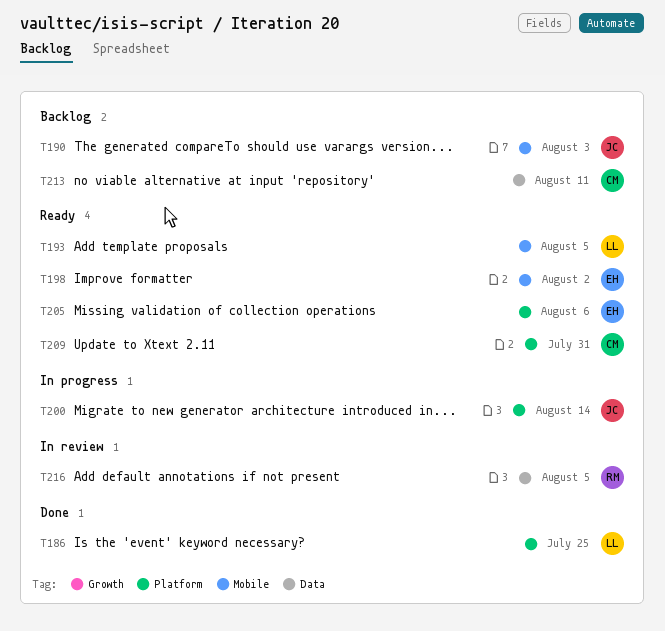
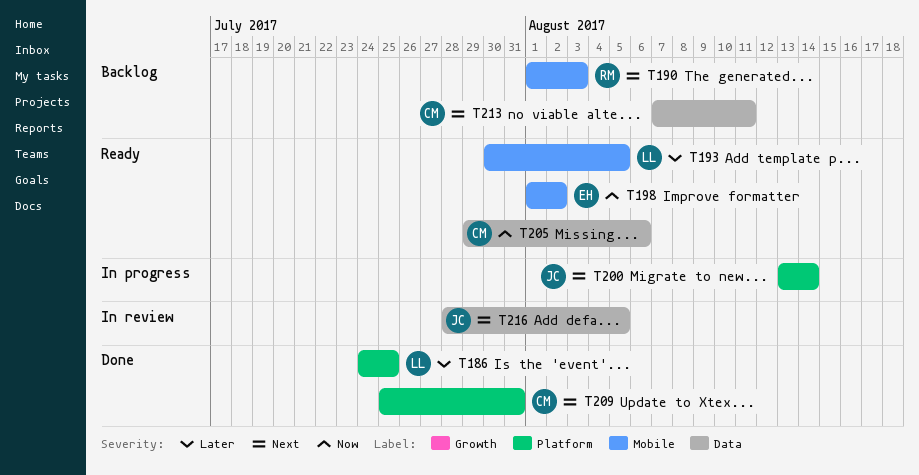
T190, owner: JC -> RM
T205, owner: EH -> CM
T205, label: Platform -> Data
T209, status: Ready -> Done
T216, owner: RM -> JC

